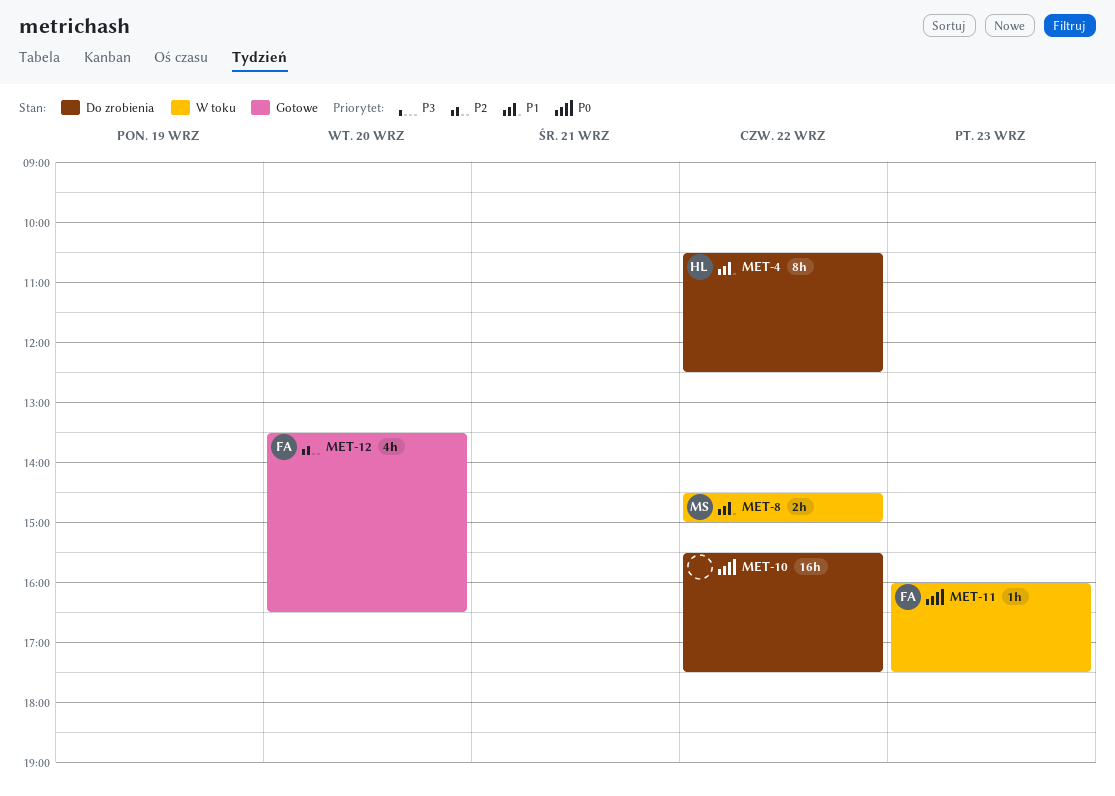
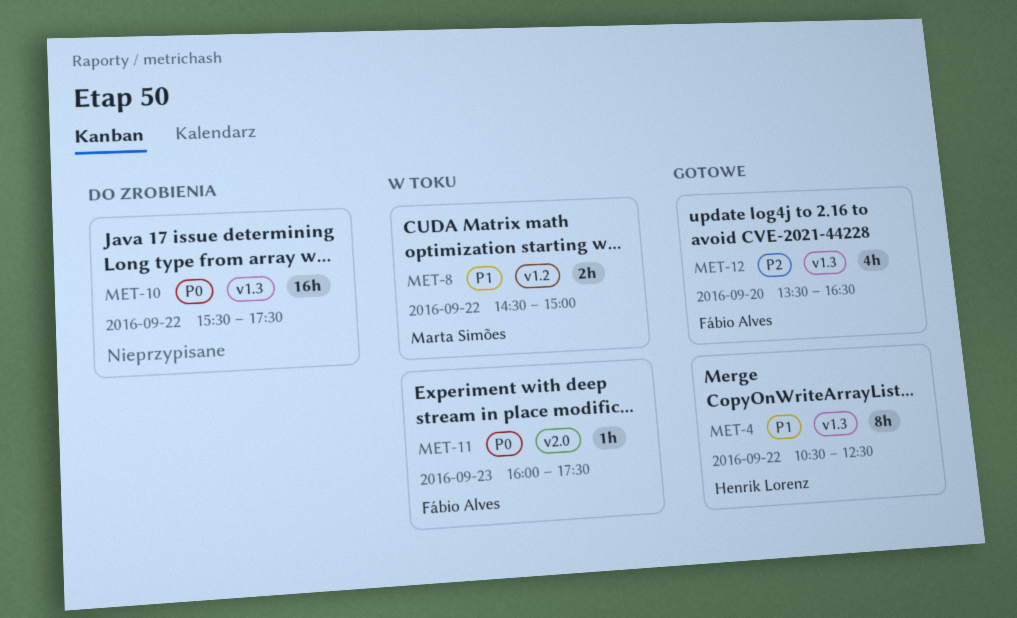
MET-4, status: Do zrobienia -> Gotowe

